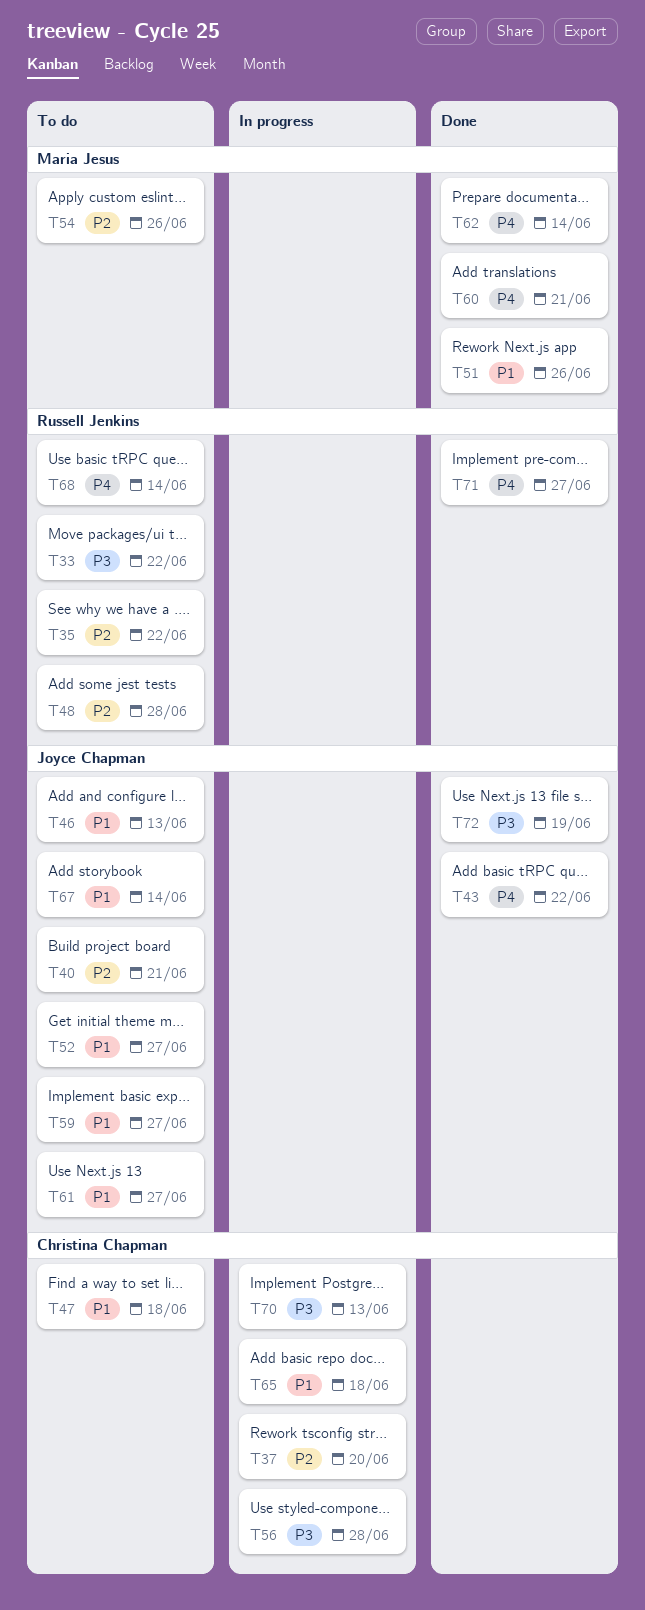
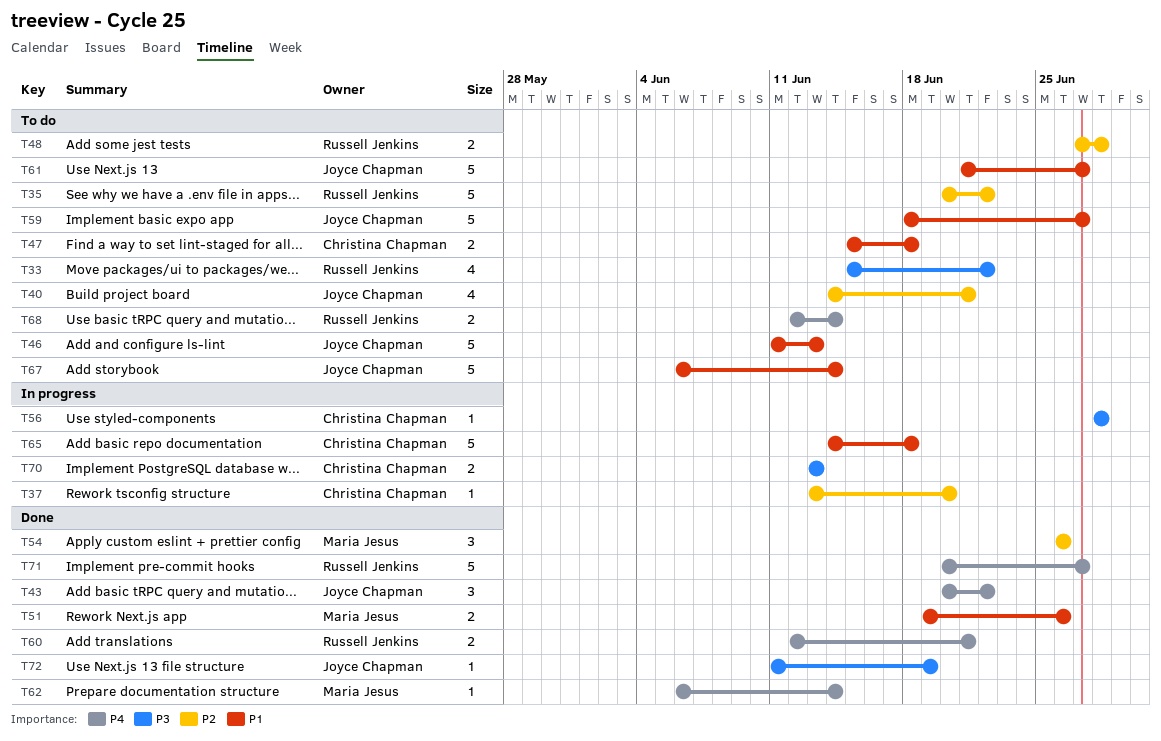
T52: present -> none
T54, status: To do -> Done
T60, owner: Maria Jesus -> Russell Jenkins

